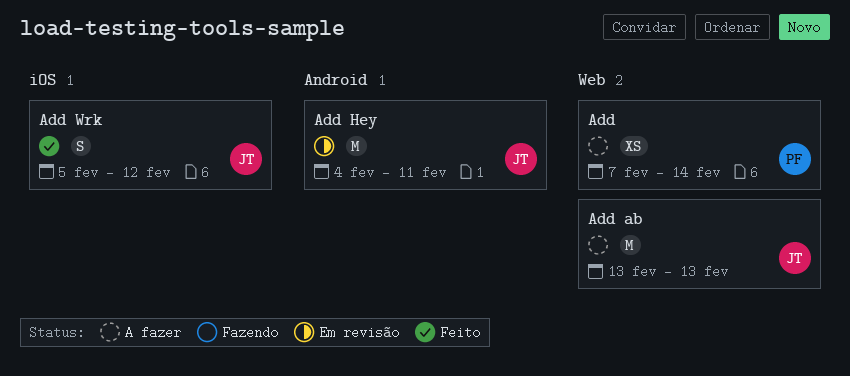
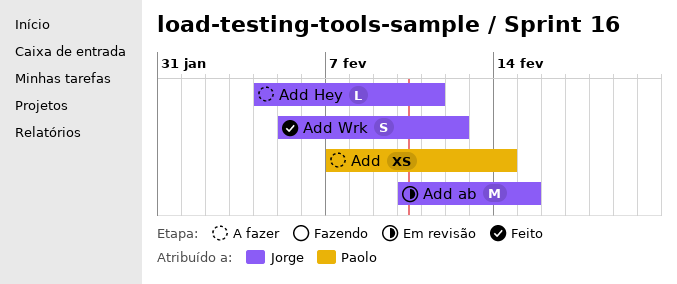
Add ab, status: A fazer -> Em revisão
Add ab, start: Feb 13 -> Feb 10
Add ab, due: Feb 13 -> Feb 15
Add Hey, status: Em revisão -> A fazer
Add Hey, estimate: M -> L

